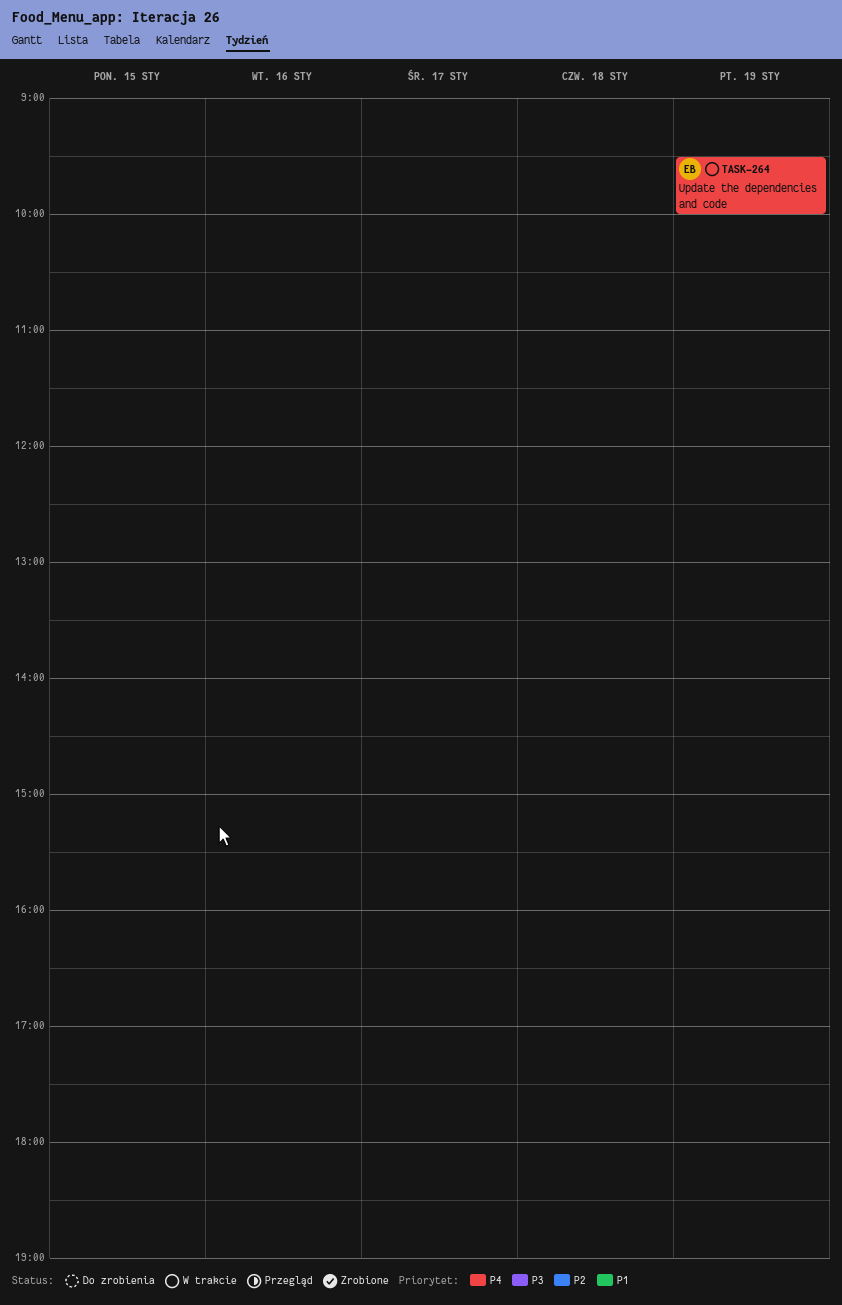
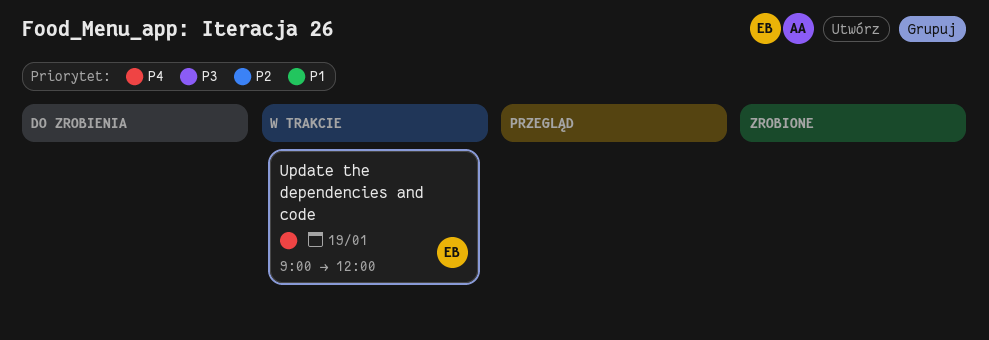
Update the dependencies and code, begins: 09:30 -> 09:00
Update the dependencies and code, ends: 10:00 -> 12:00

